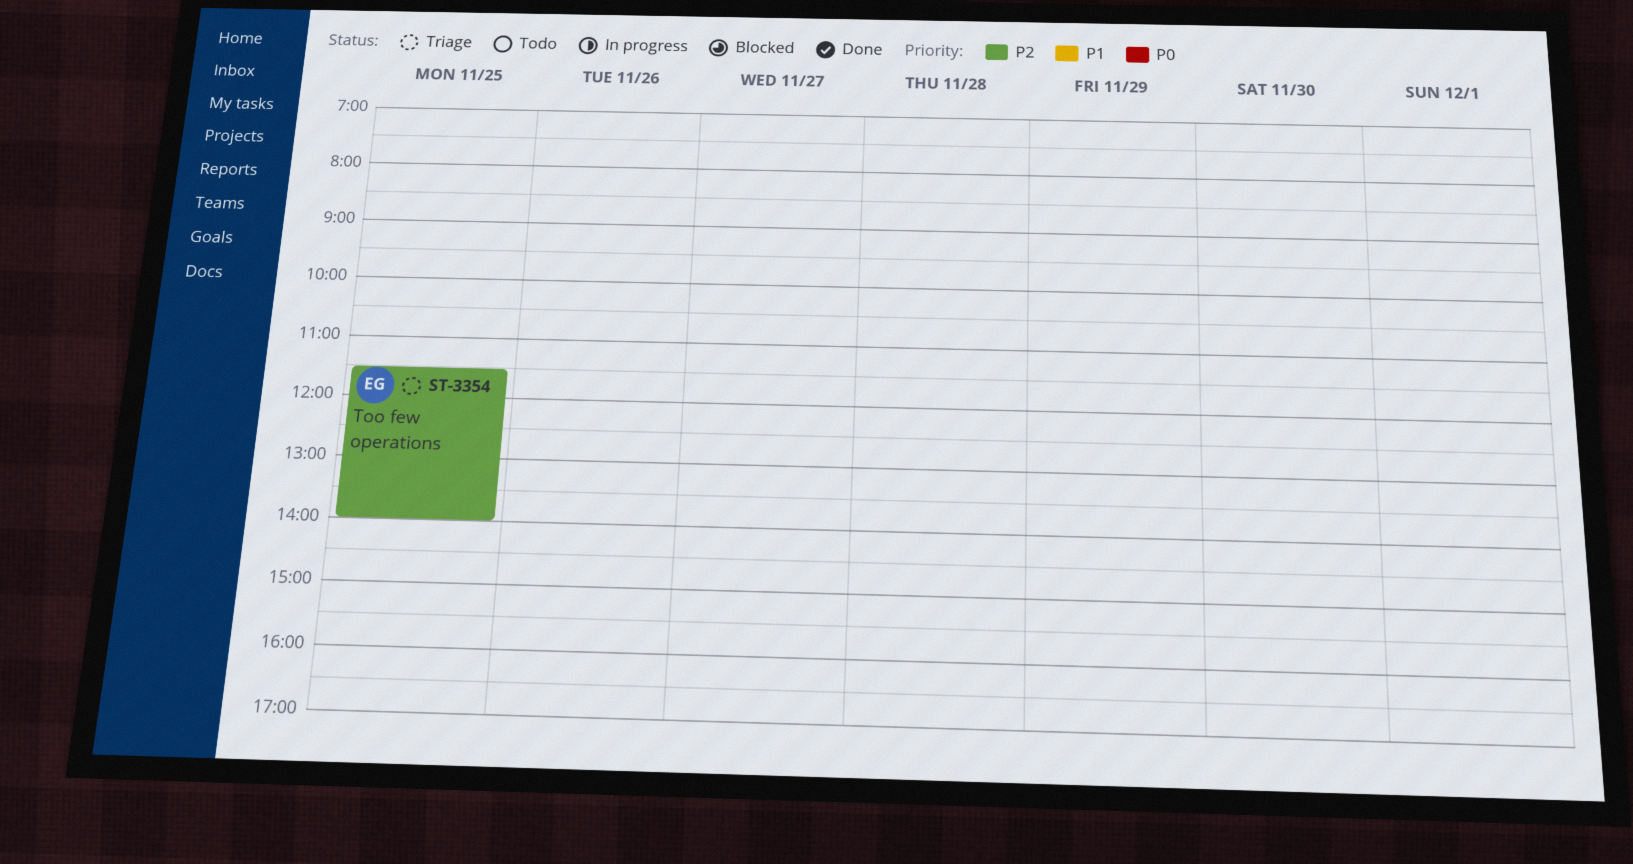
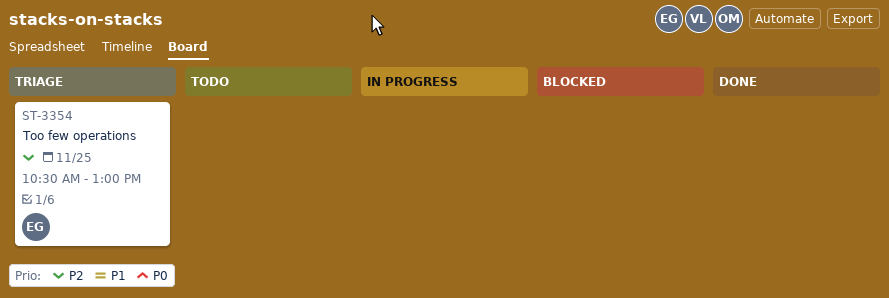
ST-3354, begins: 11:30 -> 10:30
ST-3354, ends: 14:00 -> 13:00

